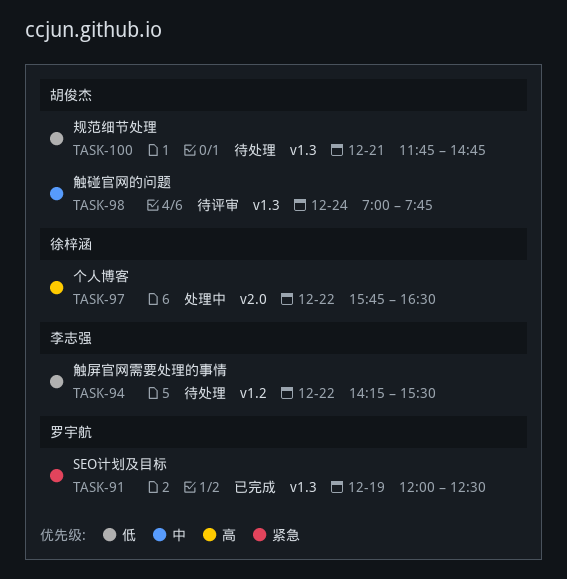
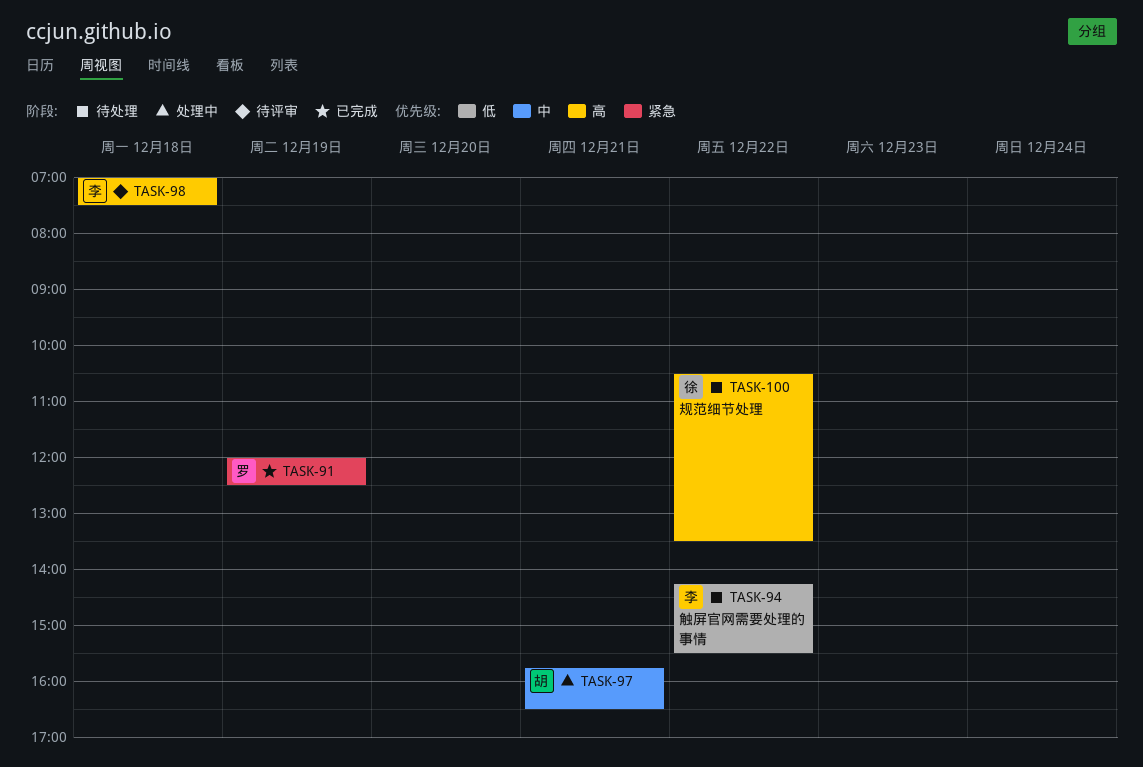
TASK-97, owner: 徐梓涵 -> 胡俊杰
TASK-97, priority: 高 -> 中
TASK-97, day: Dec 22 -> Dec 21
TASK-98, owner: 胡俊杰 -> 李志强
TASK-98, priority: 中 -> 高
TASK-98, day: Dec 24 -> Dec 18
TASK-98, ends: 07:45 -> 07:30
TASK-100, owner: 胡俊杰 -> 徐梓涵
TASK-100, priority: 低 -> 高
TASK-100, day: Dec 21 -> Dec 22
TASK-100, begins: 11:45 -> 10:30
TASK-100, ends: 14:45 -> 13:30

